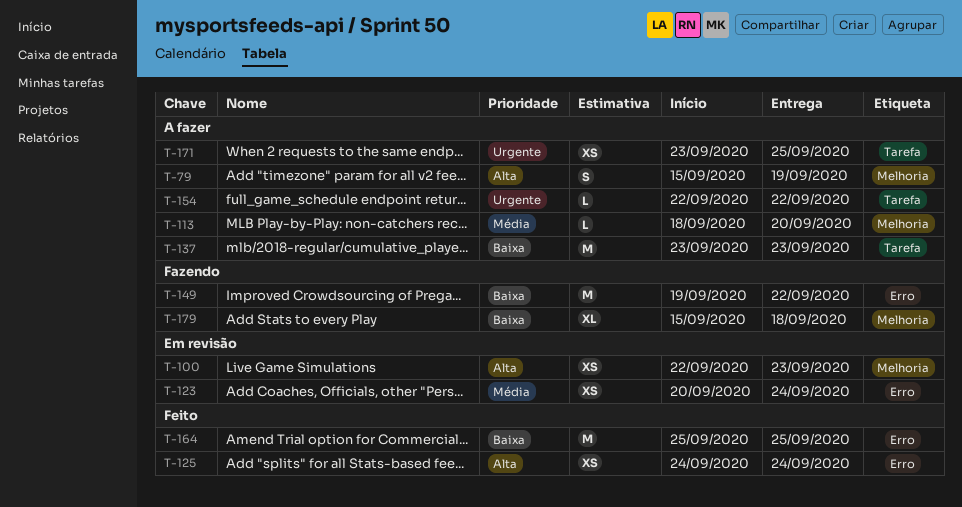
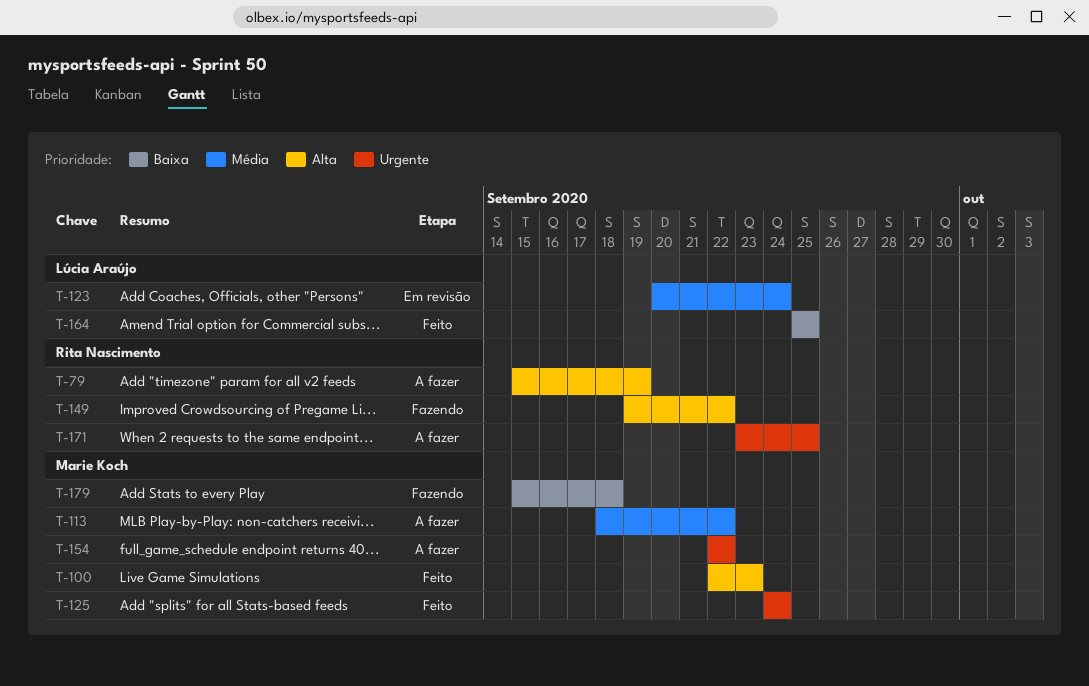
T-100, status: Em revisão -> Feito
T-113, due: Sep 20 -> Sep 22
T-125, priority: Alta -> Urgente
T-137: present -> none
T-149, priority: Baixa -> Alta

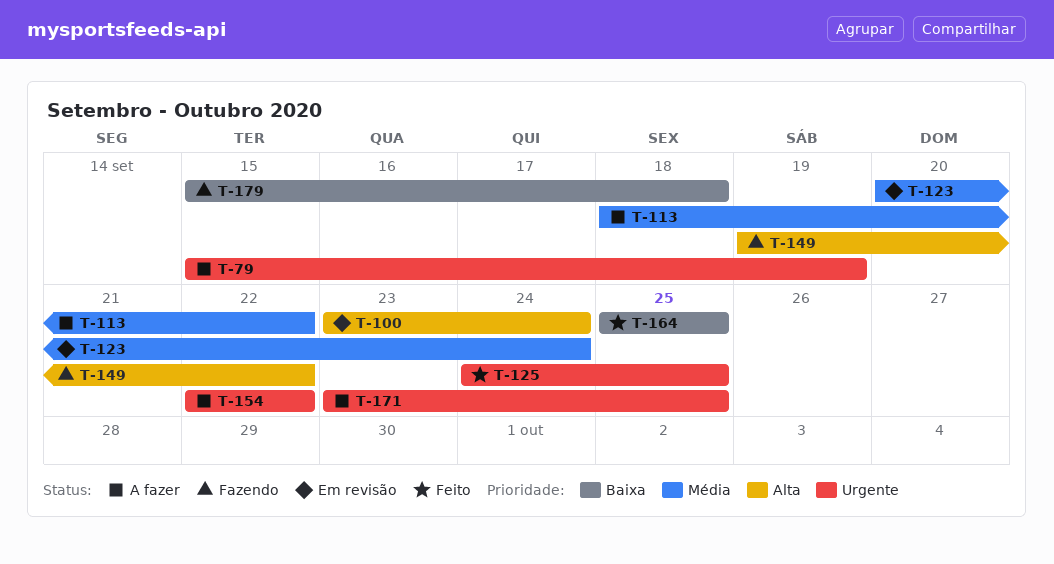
T-79, priority: Alta -> Urgente
T-100, status: Feito -> Em revisão
T-100, start: Sep 22 -> Sep 23
T-100, due: Sep 23 -> Sep 24
T-125, due: Sep 24 -> Sep 25

